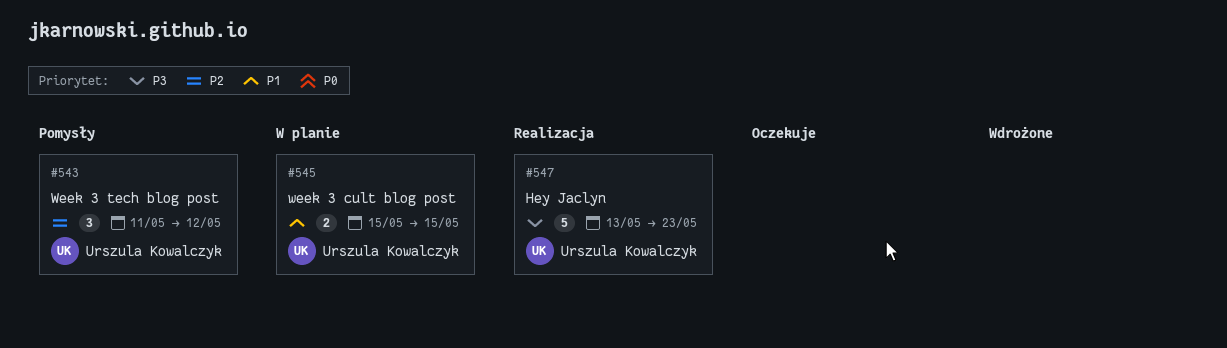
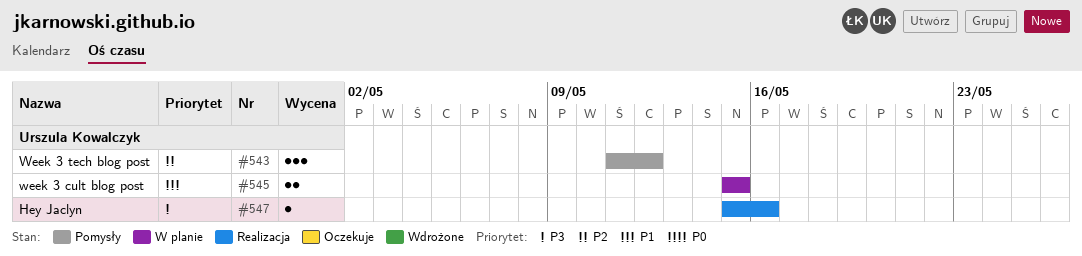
#547, estimate: 5 -> 1
#547, start: May 13 -> May 15
#547, due: May 23 -> May 16

